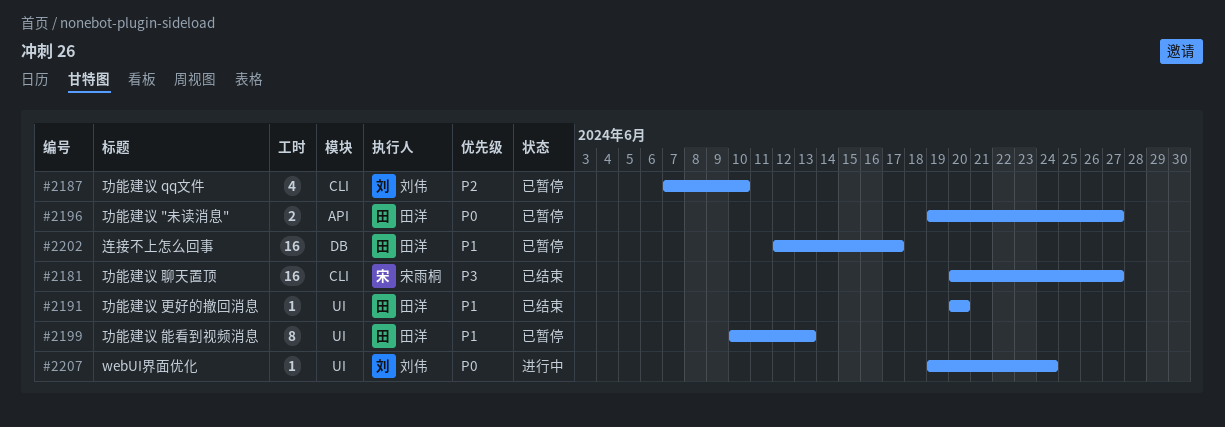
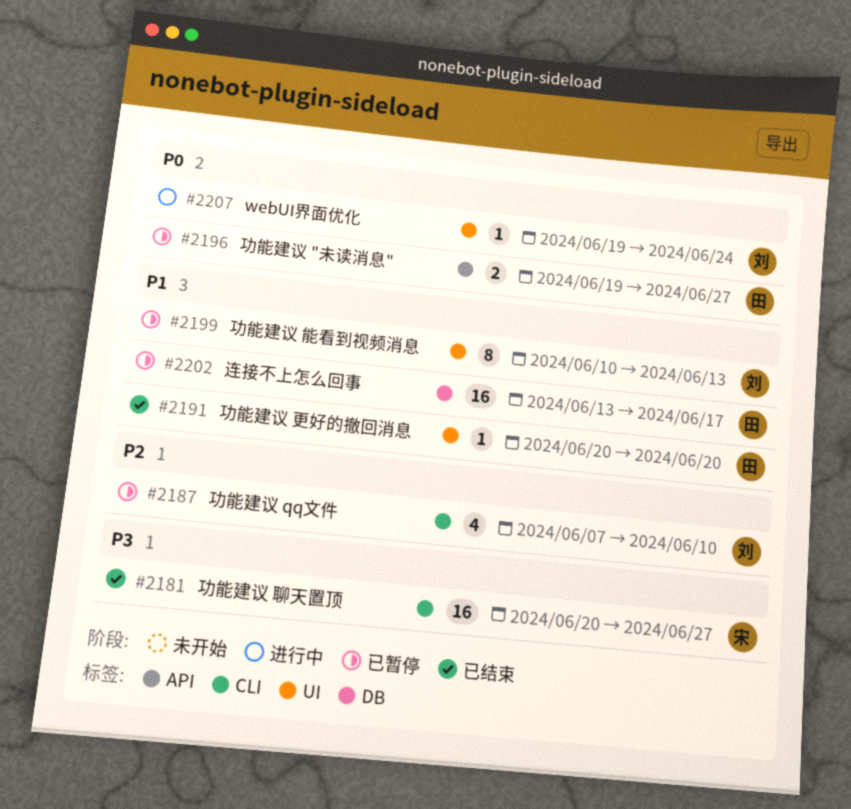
#2199, owner: 田洋 -> 刘伟
#2202, start: Jun 12 -> Jun 13

